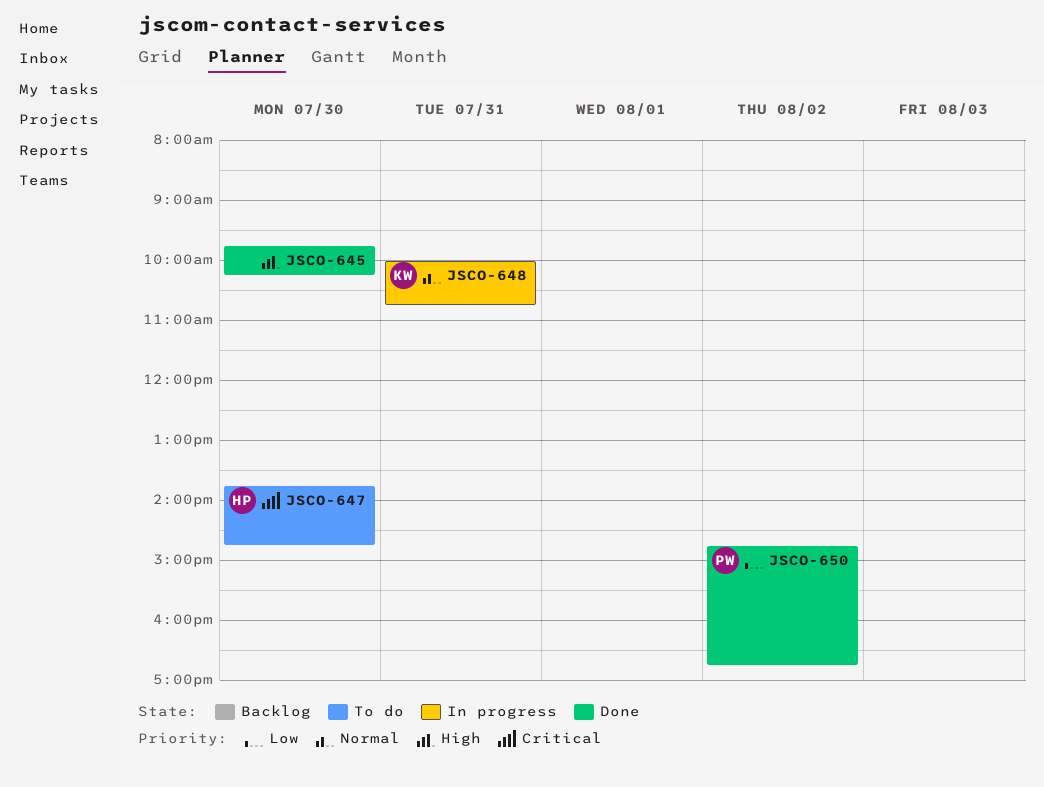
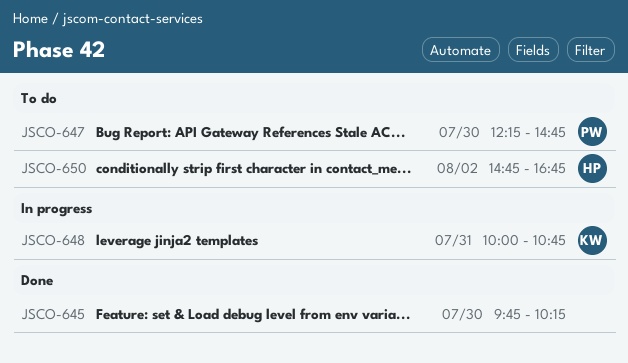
JSCO-647, owner: HP -> PW
JSCO-647, begins: 13:45 -> 12:15
JSCO-650, status: Done -> To do
JSCO-650, owner: PW -> HP

